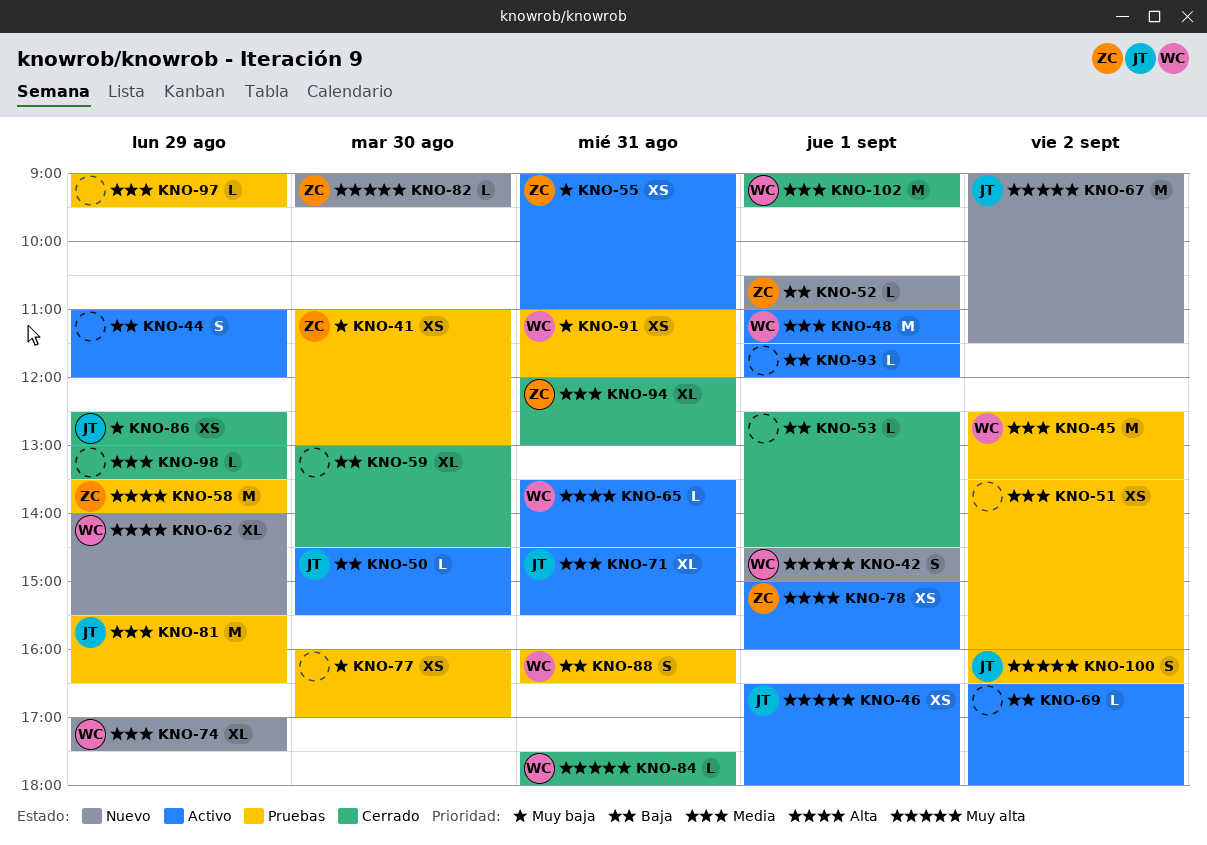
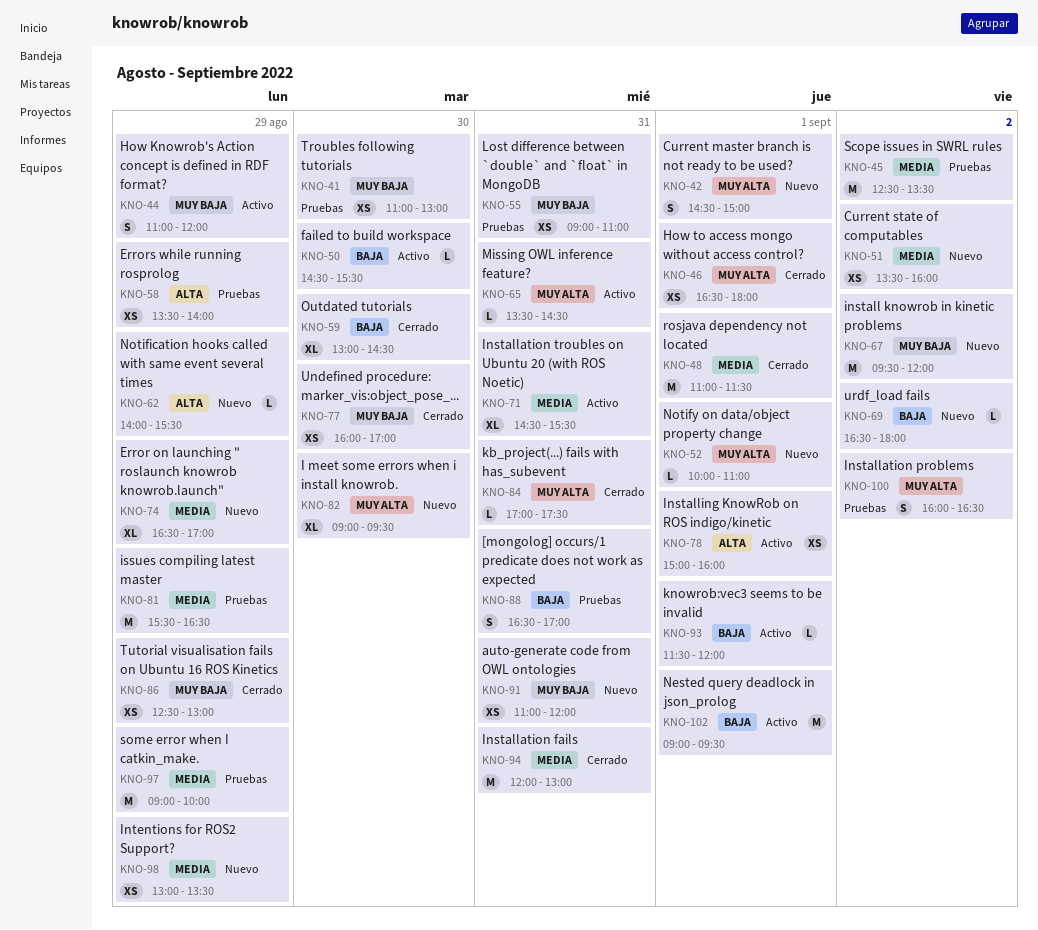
KNO-44, priority: Baja -> Muy baja
KNO-46, status: Activo -> Cerrado
KNO-48, status: Activo -> Cerrado
KNO-51, status: Pruebas -> Nuevo
KNO-52, priority: Baja -> Muy alta
KNO-52, begins: 10:30 -> 10:00
KNO-53: present -> none
KNO-55, status: Activo -> Pruebas
KNO-58, estimate: M -> XS
KNO-62, estimate: XL -> L
KNO-65, priority: Alta -> Muy alta
KNO-67, priority: Muy alta -> Muy baja
KNO-67, begins: 09:00 -> 09:30
KNO-67, ends: 11:30 -> 12:00
KNO-69, status: Activo -> Nuevo
KNO-74, begins: 17:00 -> 16:30
KNO-74, ends: 17:30 -> 17:00
KNO-77, status: Pruebas -> Cerrado
KNO-82, estimate: L -> XL
KNO-84, begins: 17:30 -> 17:00
KNO-84, ends: 18:00 -> 17:30
KNO-88, begins: 16:00 -> 16:30
KNO-88, ends: 16:30 -> 17:00
KNO-91, status: Pruebas -> Nuevo
KNO-94, estimate: XL -> M
KNO-97, estimate: L -> M
KNO-97, ends: 09:30 -> 10:00
KNO-98, status: Cerrado -> Nuevo
KNO-98, estimate: L -> XS
KNO-102, status: Cerrado -> Activo
KNO-102, priority: Media -> Baja

